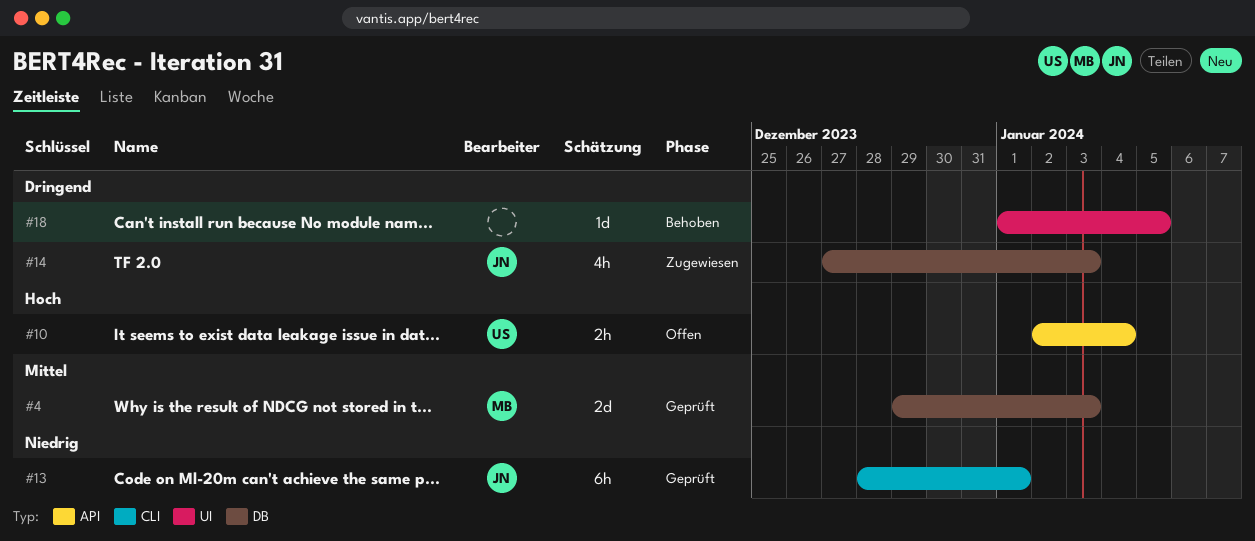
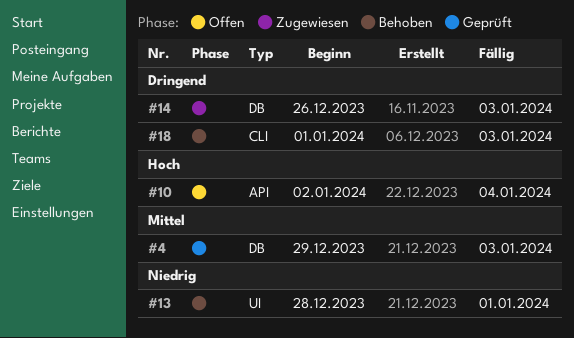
#13, status: Geprüft -> Behoben
#13, label: CLI -> UI
#14, start: Dec 27 -> Dec 26
#18, label: UI -> CLI
#18, due: Jan 5 -> Jan 3

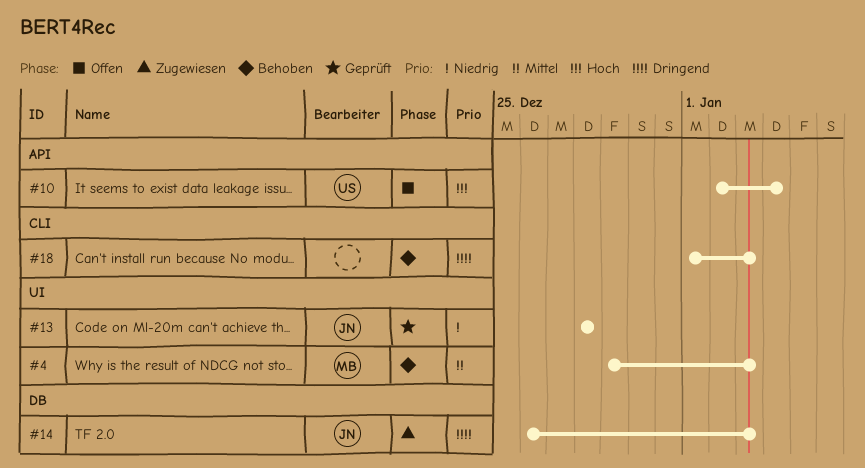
#4, status: Geprüft -> Behoben
#4, label: DB -> UI
#13, status: Behoben -> Geprüft
#13, due: Jan 1 -> Dec 28

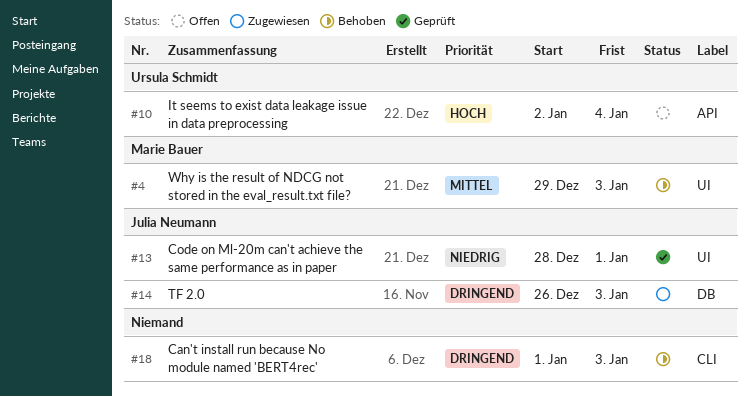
#13, due: Dec 28 -> Jan 1

